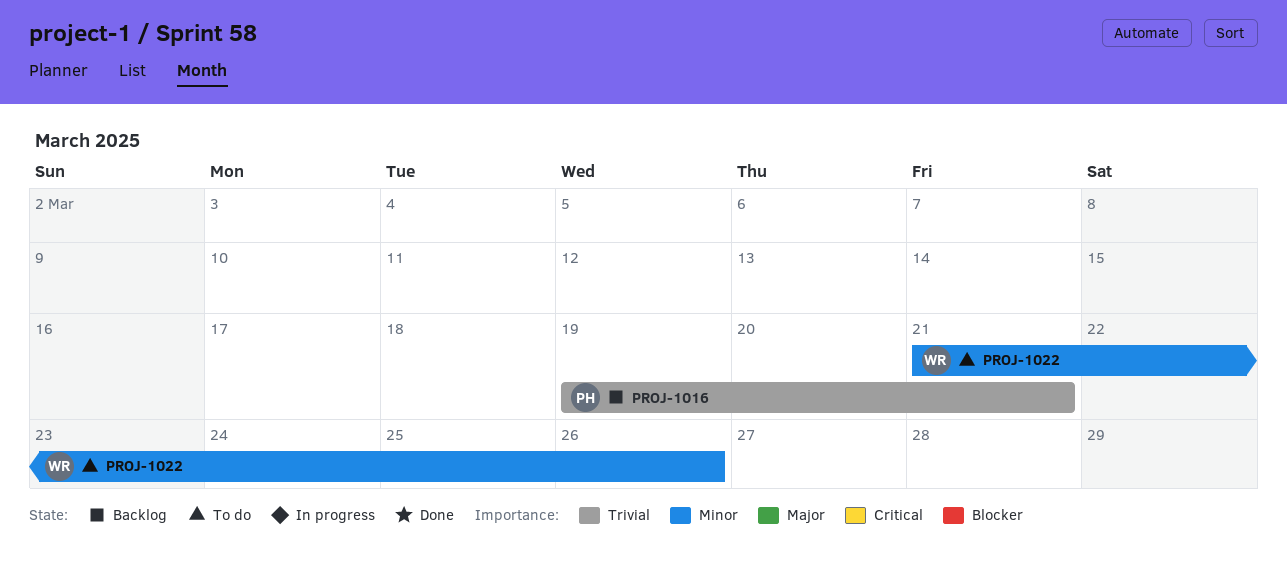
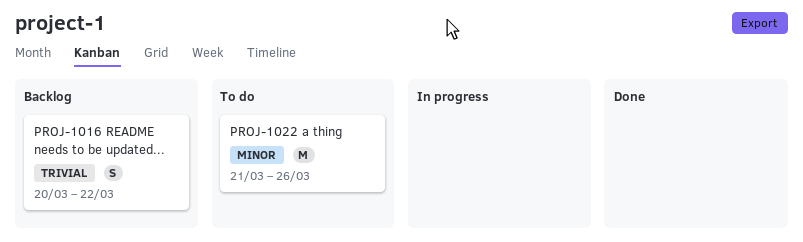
PROJ-1016, start: Mar 19 -> Mar 20
PROJ-1016, due: Mar 21 -> Mar 22

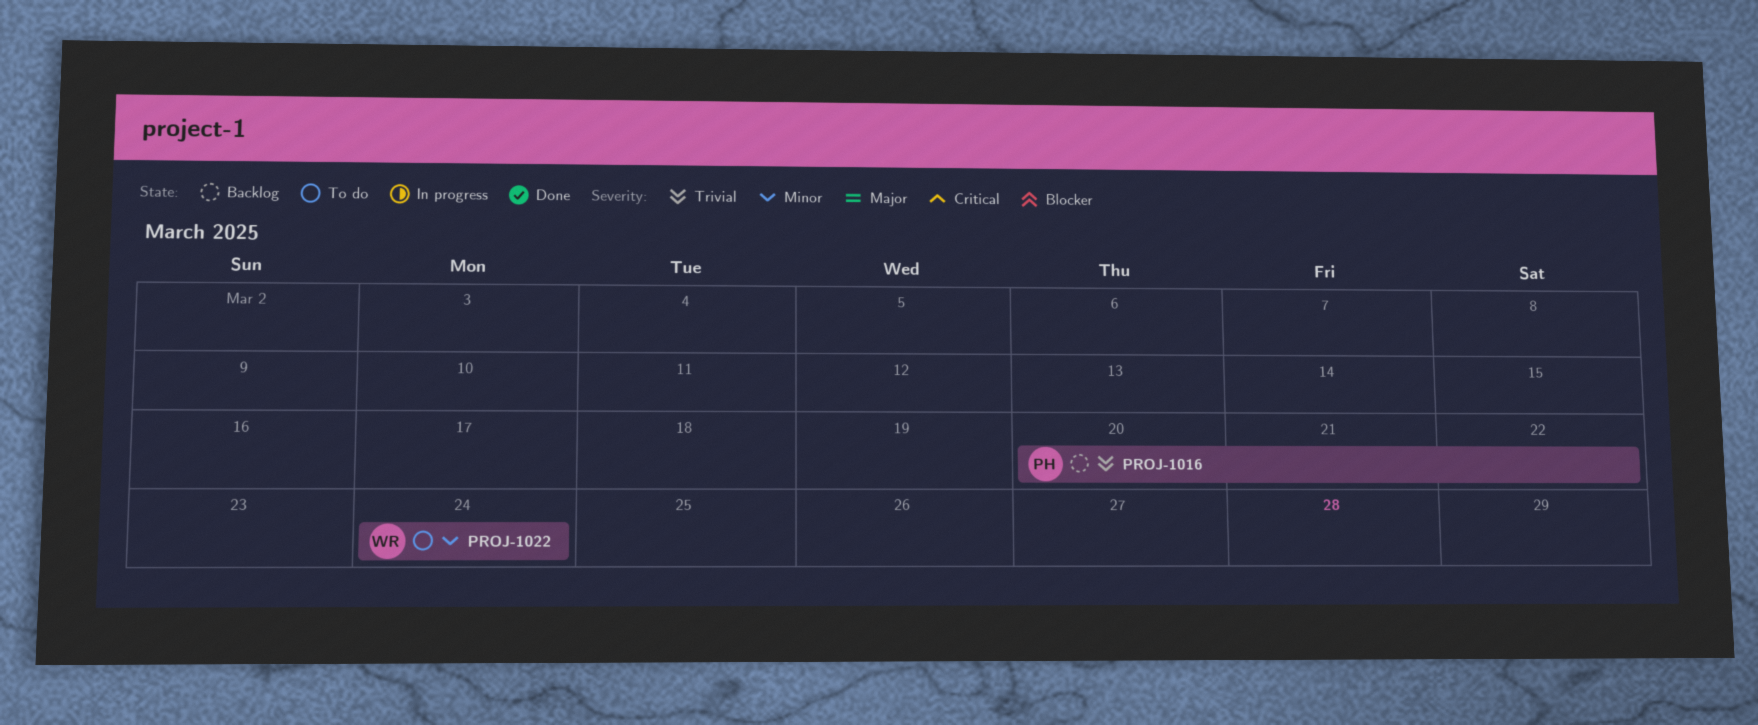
PROJ-1022, start: Mar 21 -> Mar 24
PROJ-1022, due: Mar 26 -> Mar 24

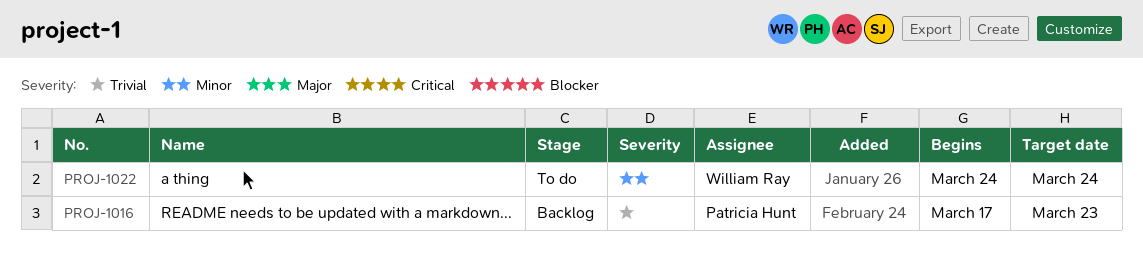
PROJ-1016, start: Mar 20 -> Mar 17
PROJ-1016, due: Mar 22 -> Mar 23

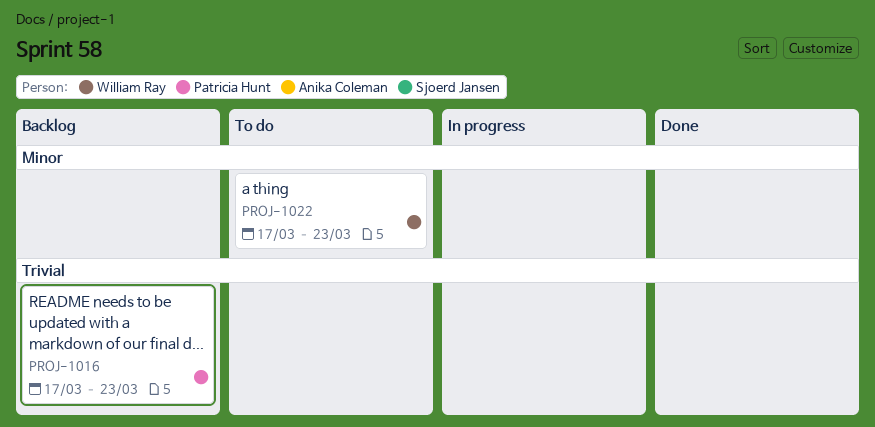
PROJ-1022, start: Mar 24 -> Mar 17
PROJ-1022, due: Mar 24 -> Mar 23

